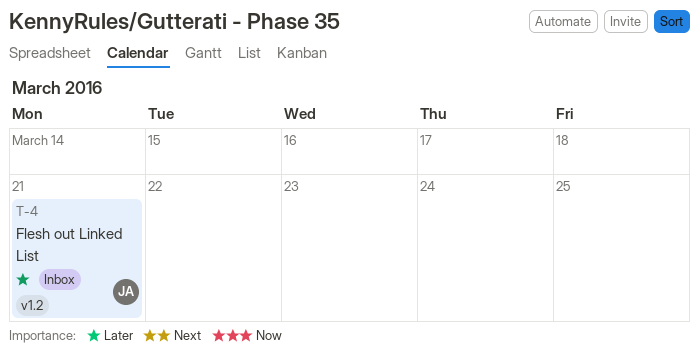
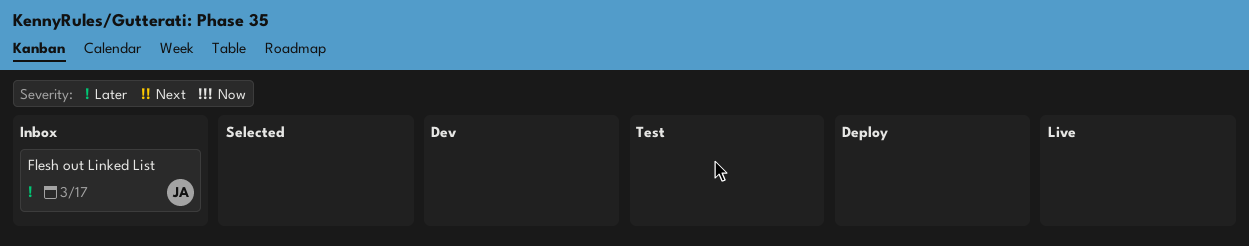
Flesh out Linked List, due: Mar 21 -> Mar 17

